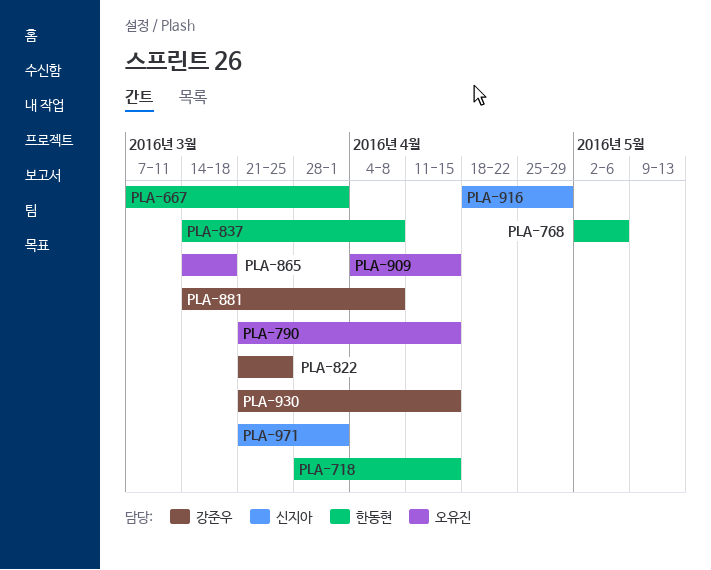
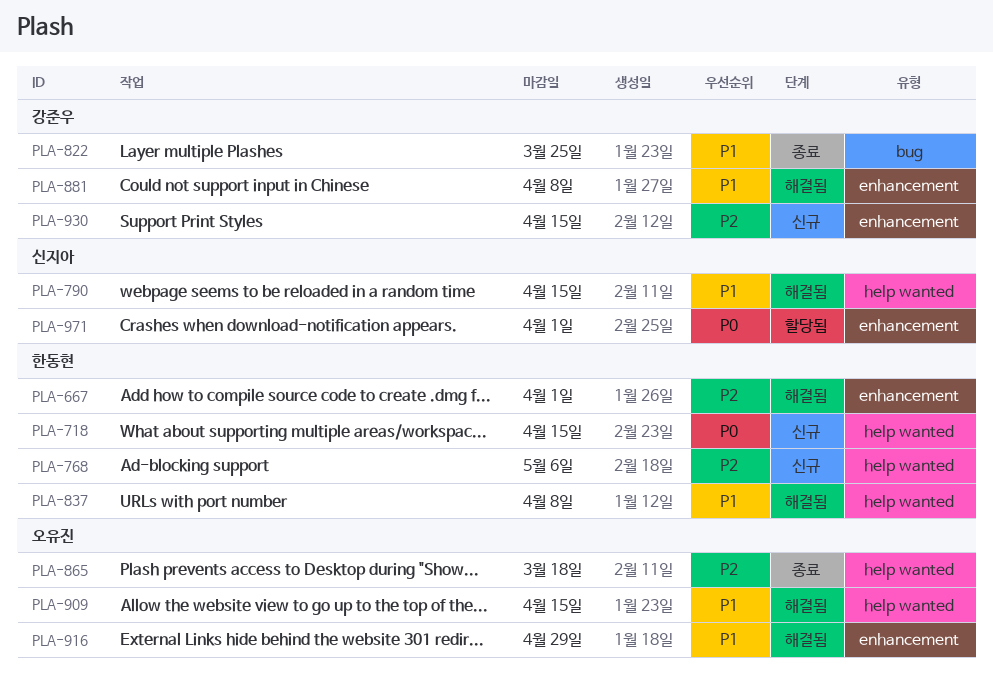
PLA-790, owner: 오유진 -> 신지아
PLA-916, owner: 신지아 -> 오유진

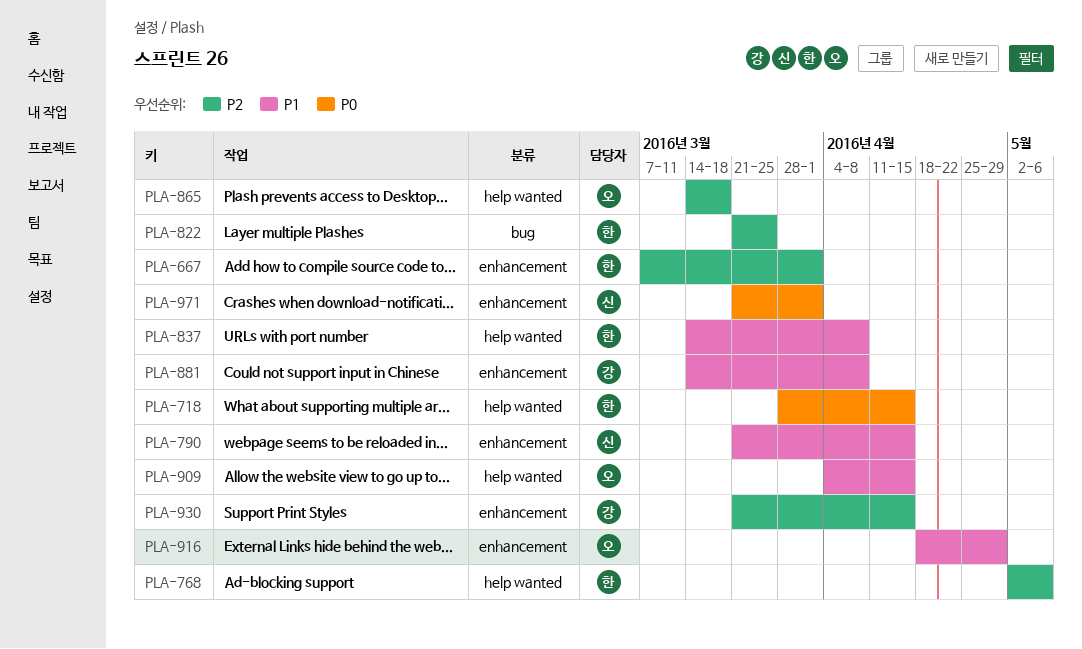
PLA-790, label: help wanted -> enhancement
PLA-822, owner: 강준우 -> 한동현
PLA-822, priority: P1 -> P2

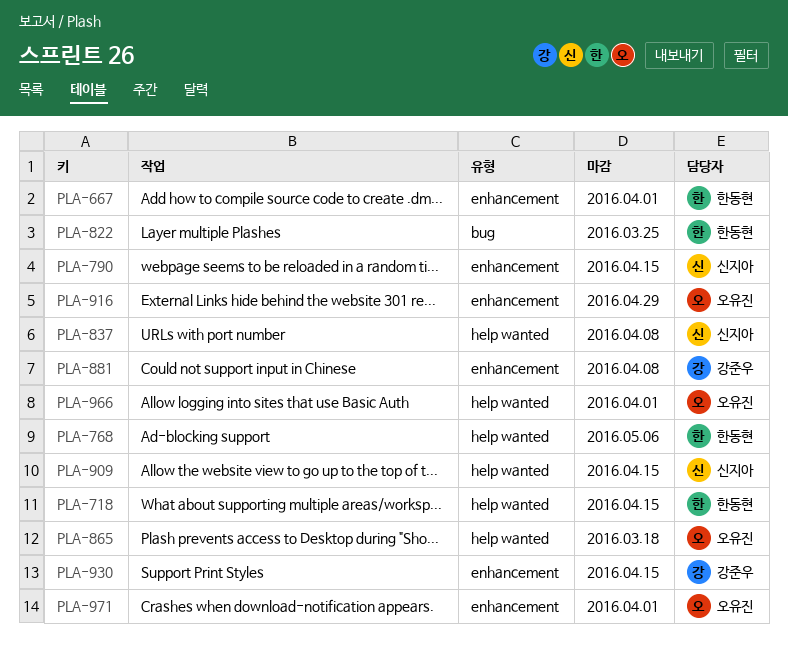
PLA-837, owner: 한동현 -> 신지아
PLA-909, owner: 오유진 -> 신지아
PLA-966: none -> present
PLA-971, owner: 신지아 -> 오유진

